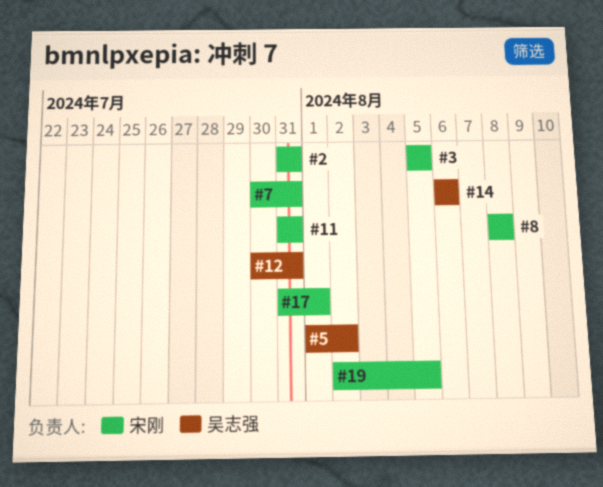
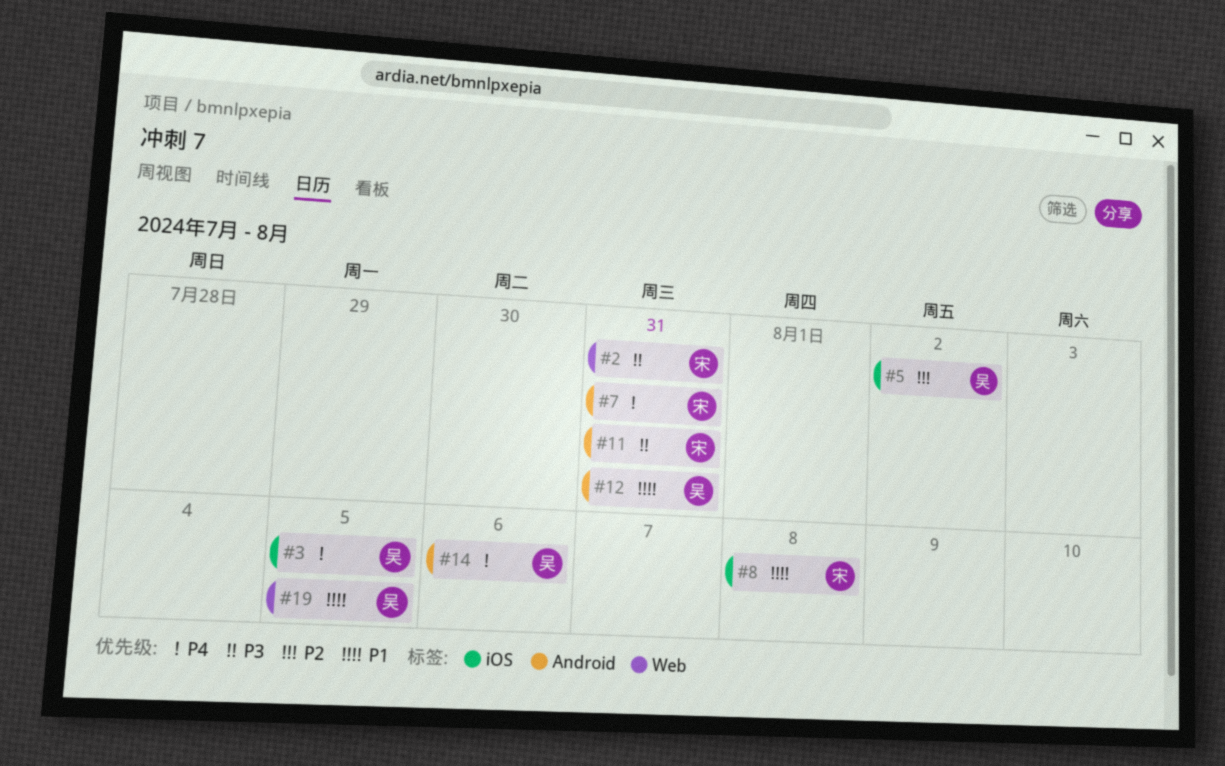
#3, owner: 宋刚 -> 吴志强
#17: present -> none
#19, owner: 宋刚 -> 吴志强

